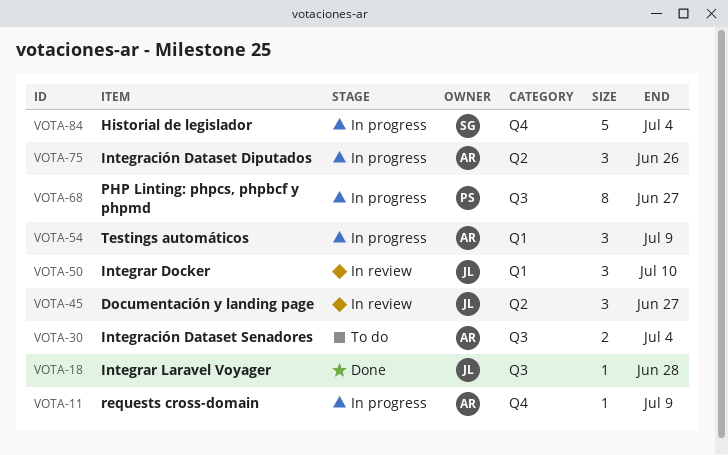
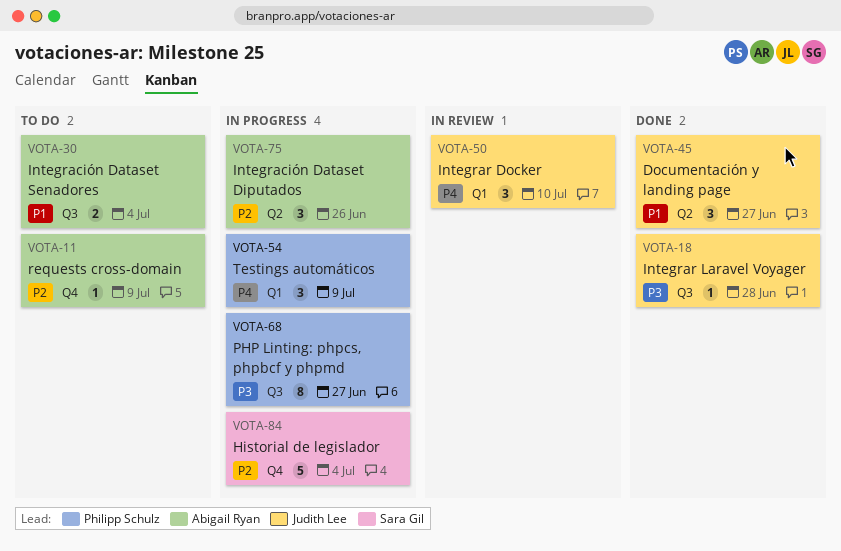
VOTA-11, status: In progress -> To do
VOTA-45, status: In review -> Done
VOTA-54, owner: Abigail Ryan -> Philipp Schulz

